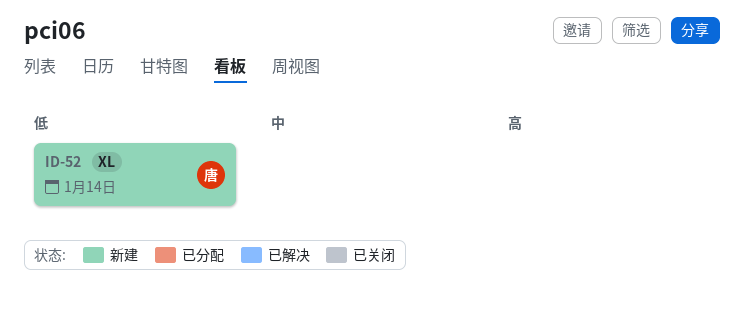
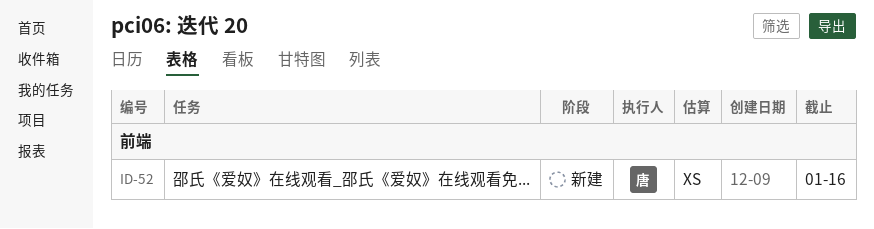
ID-52, estimate: XL -> XS
ID-52, due: Jan 14 -> Jan 16

